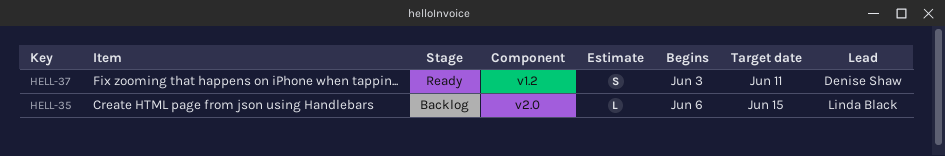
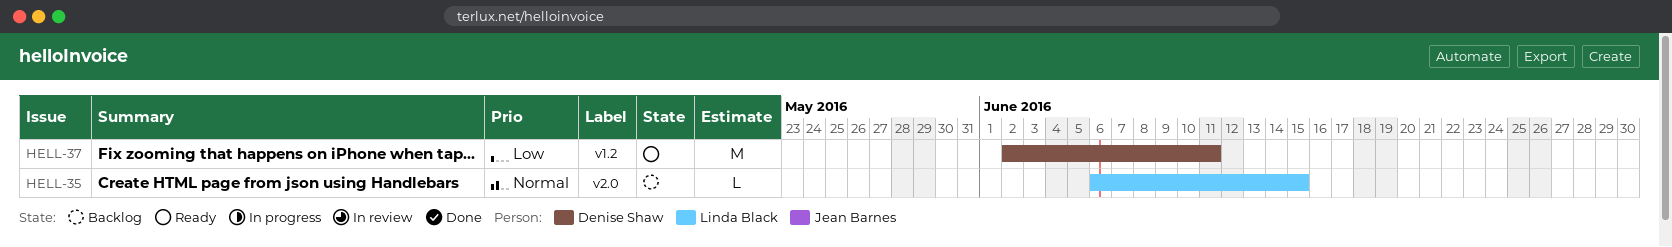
HELL-37, estimate: S -> M
HELL-37, start: Jun 3 -> Jun 2

